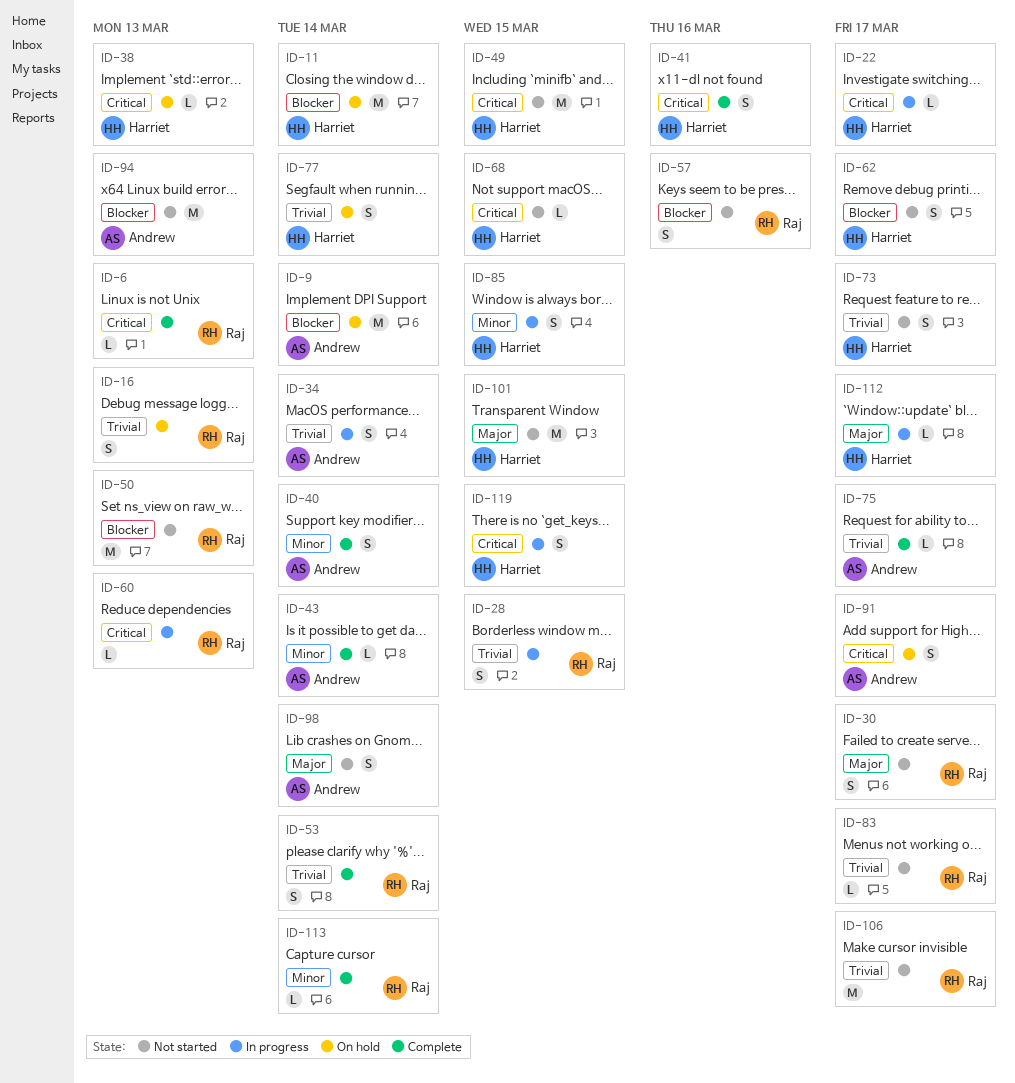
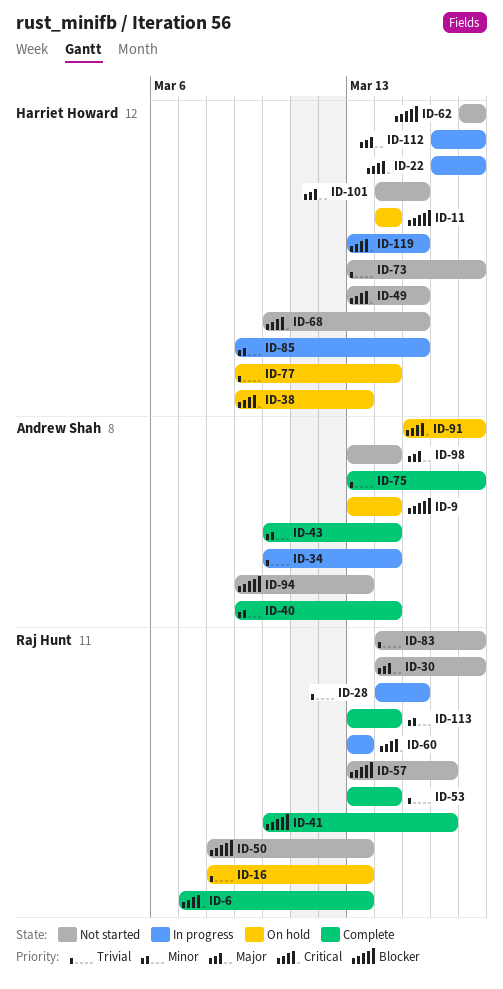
ID-41, owner: Harriet Howard -> Raj Hunt
ID-41, priority: Critical -> Blocker
ID-106: present -> none

